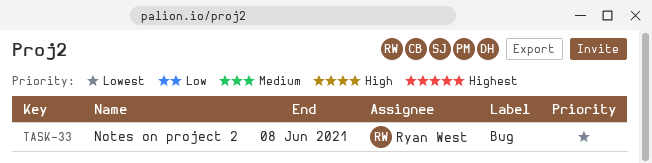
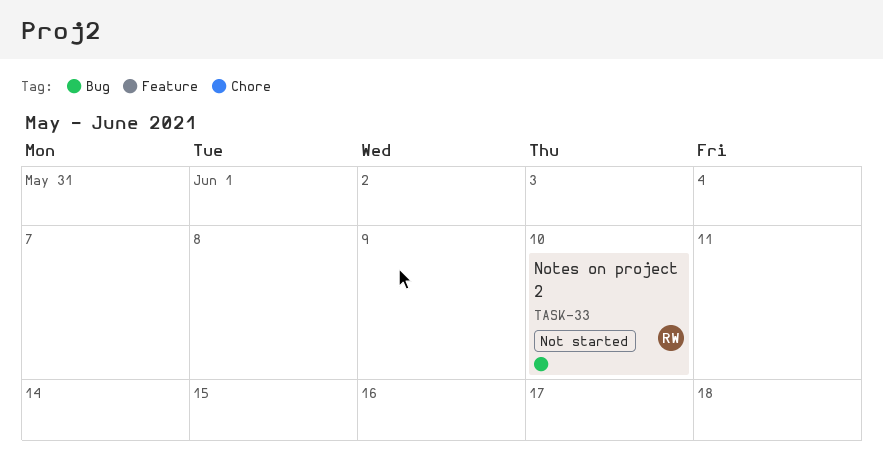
TASK-33, due: Jun 8 -> Jun 10

